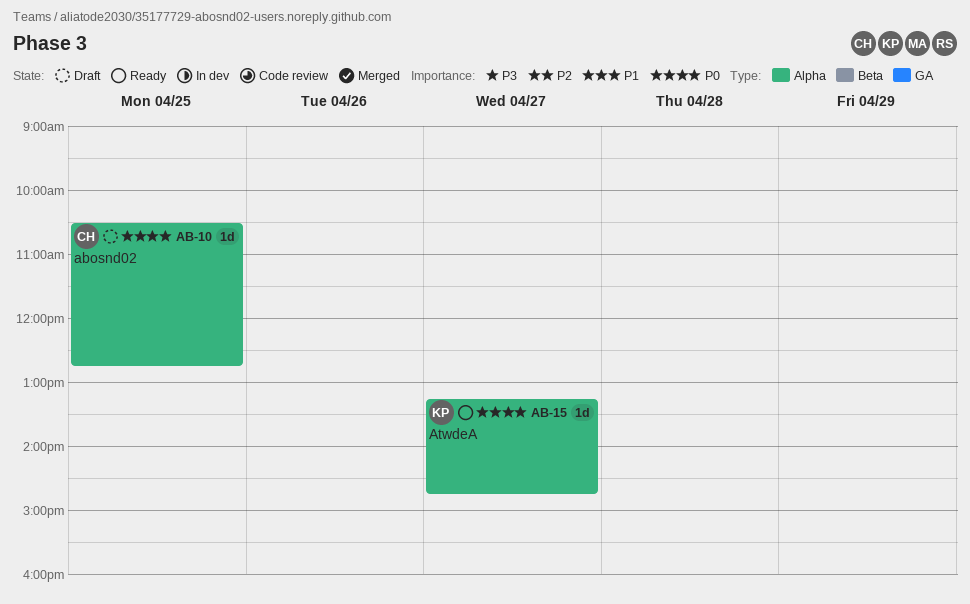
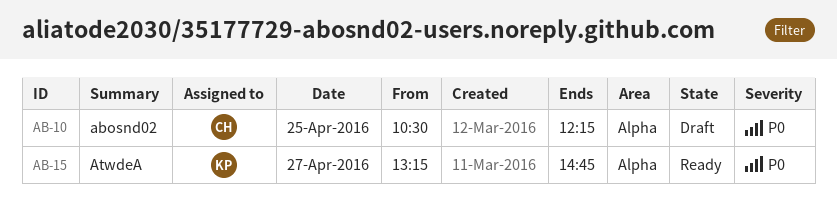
AB-10, ends: 12:45 -> 12:15

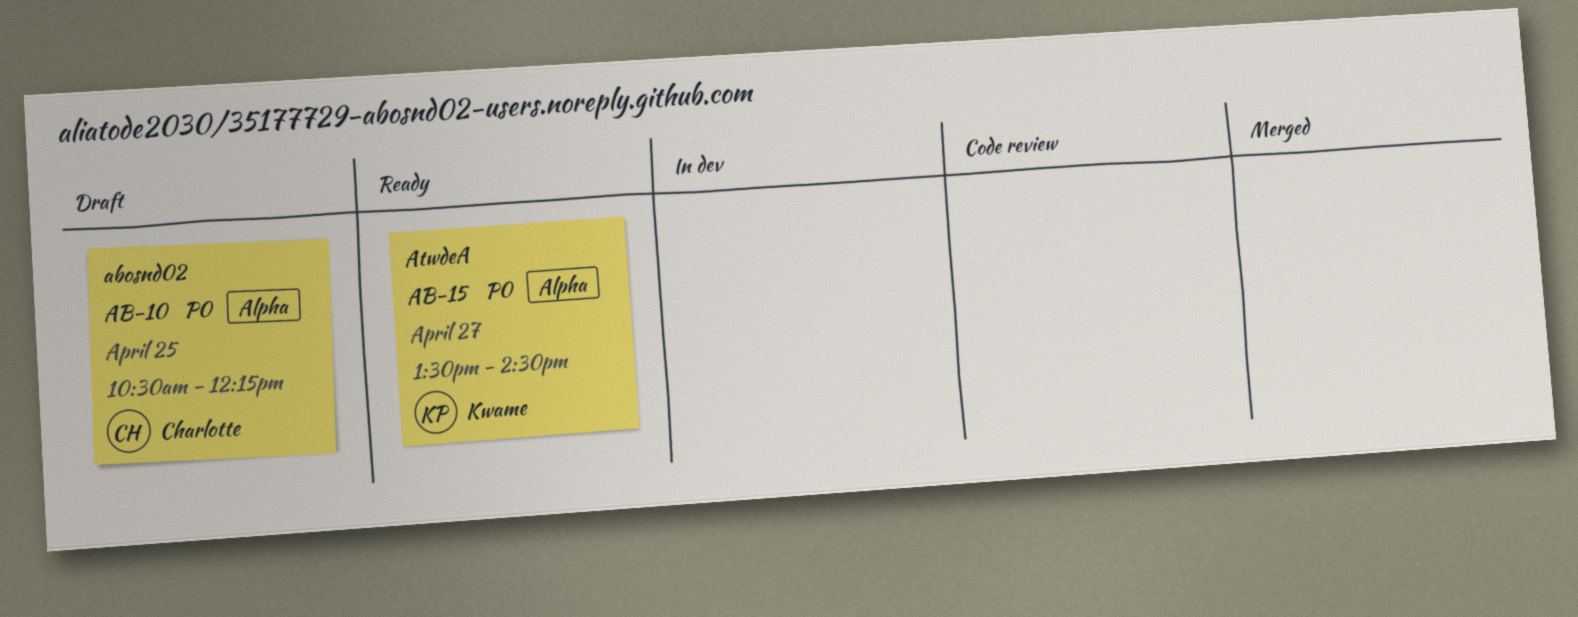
AB-15, begins: 13:15 -> 13:30
AB-15, ends: 14:45 -> 14:30

